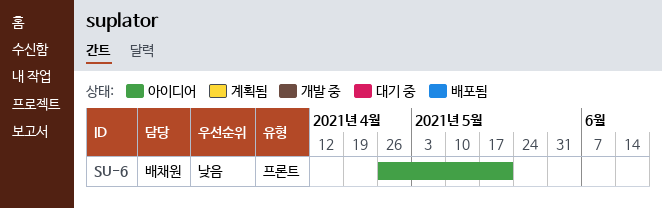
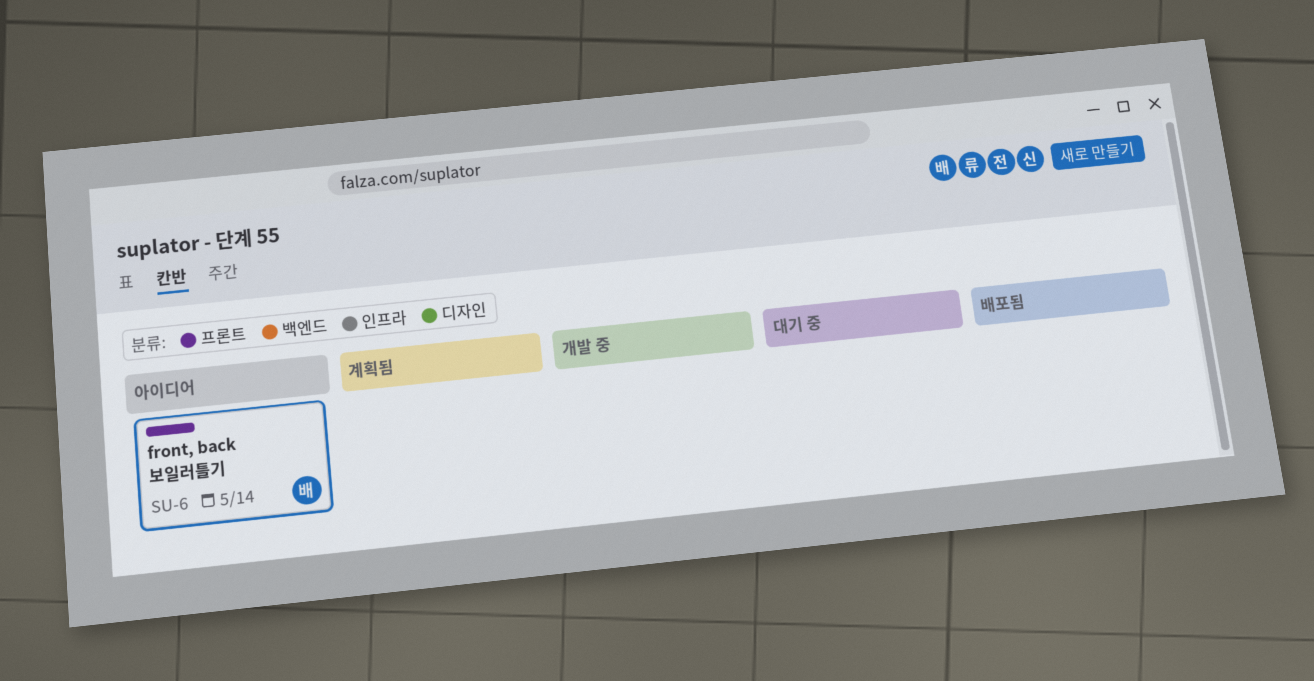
SU-6, due: May 21 -> May 14

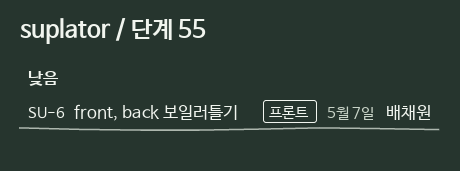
SU-6, due: May 14 -> May 7

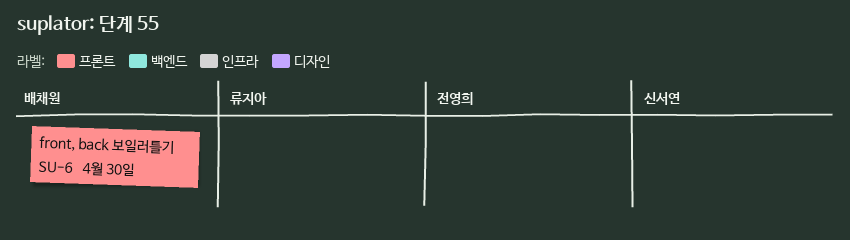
SU-6, due: May 7 -> Apr 30

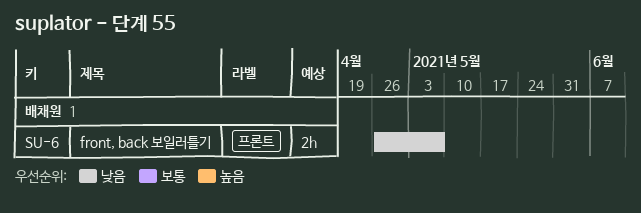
SU-6, due: Apr 30 -> May 7

